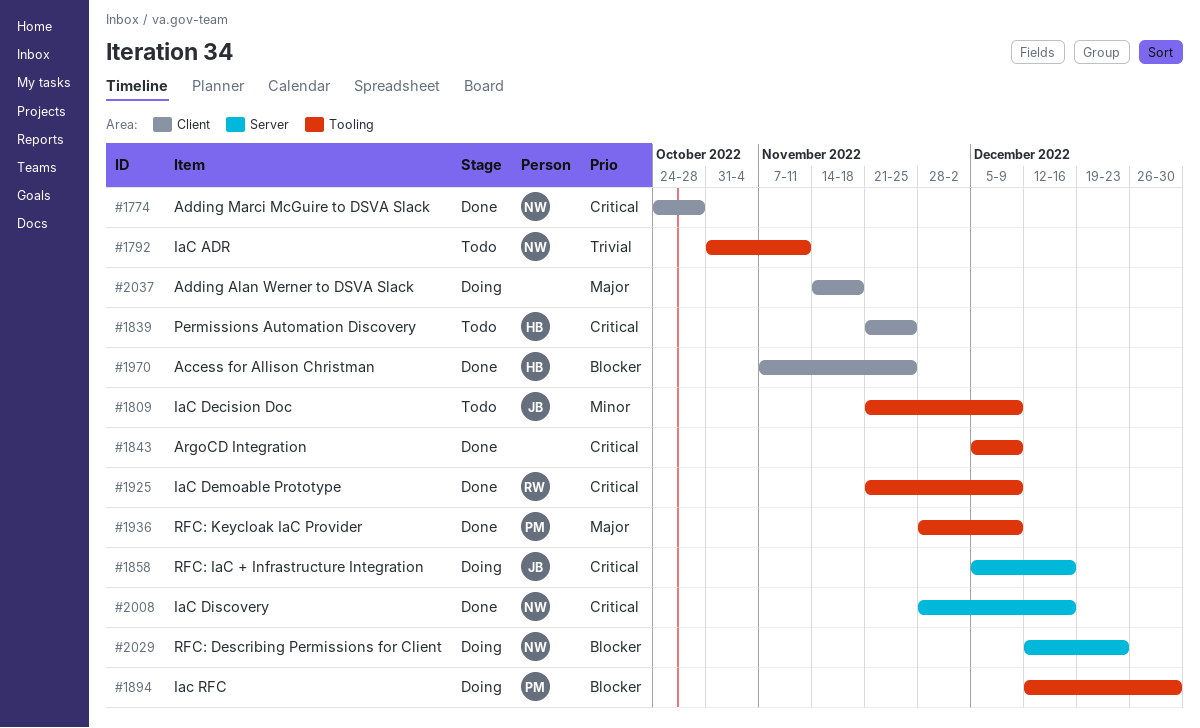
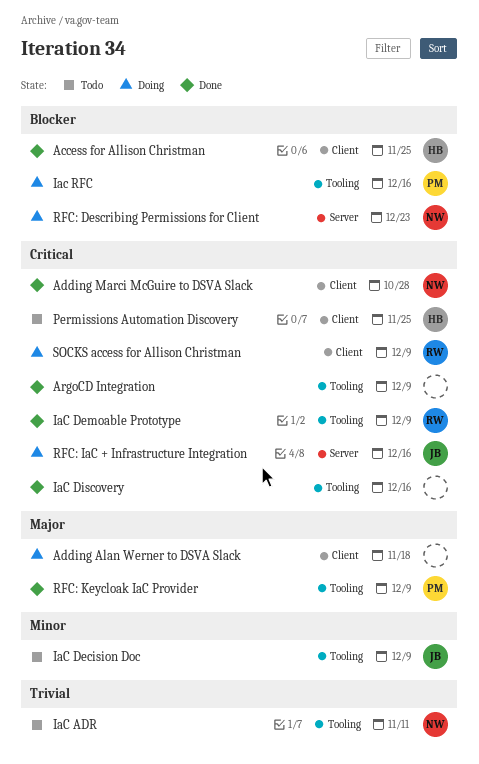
IaC Discovery, owner: NW -> none
IaC Discovery, label: Server -> Tooling
Iac RFC, due: Dec 30 -> Dec 16
SOCKS access for Allison Christman: none -> present

